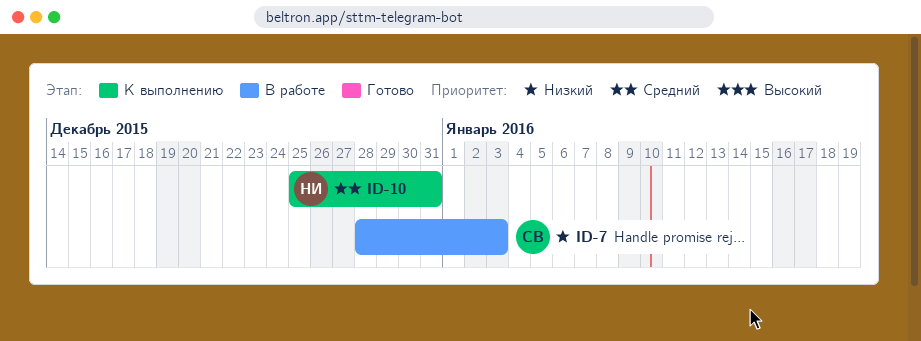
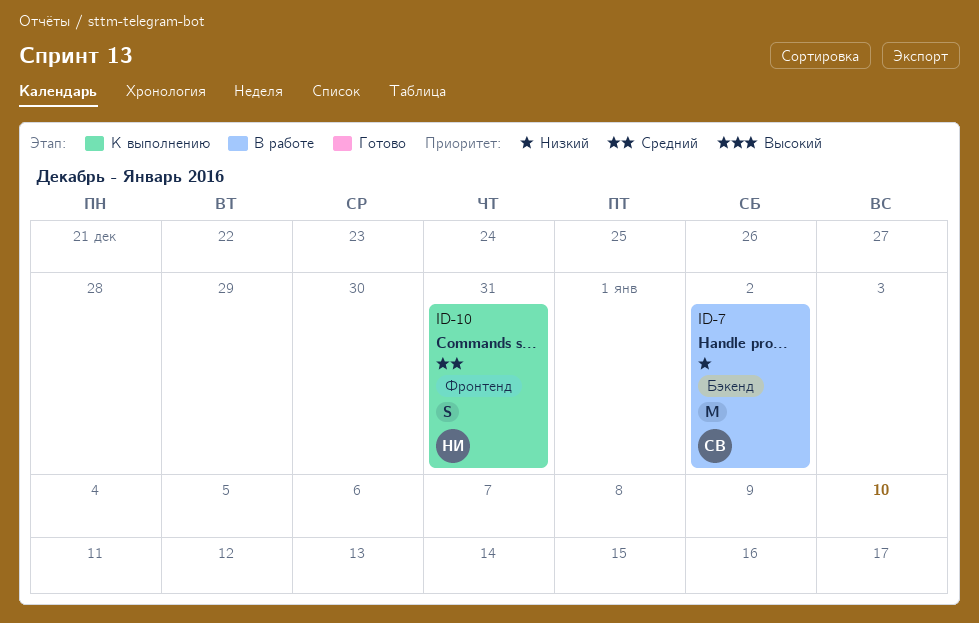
ID-7, due: Jan 3 -> Jan 2

